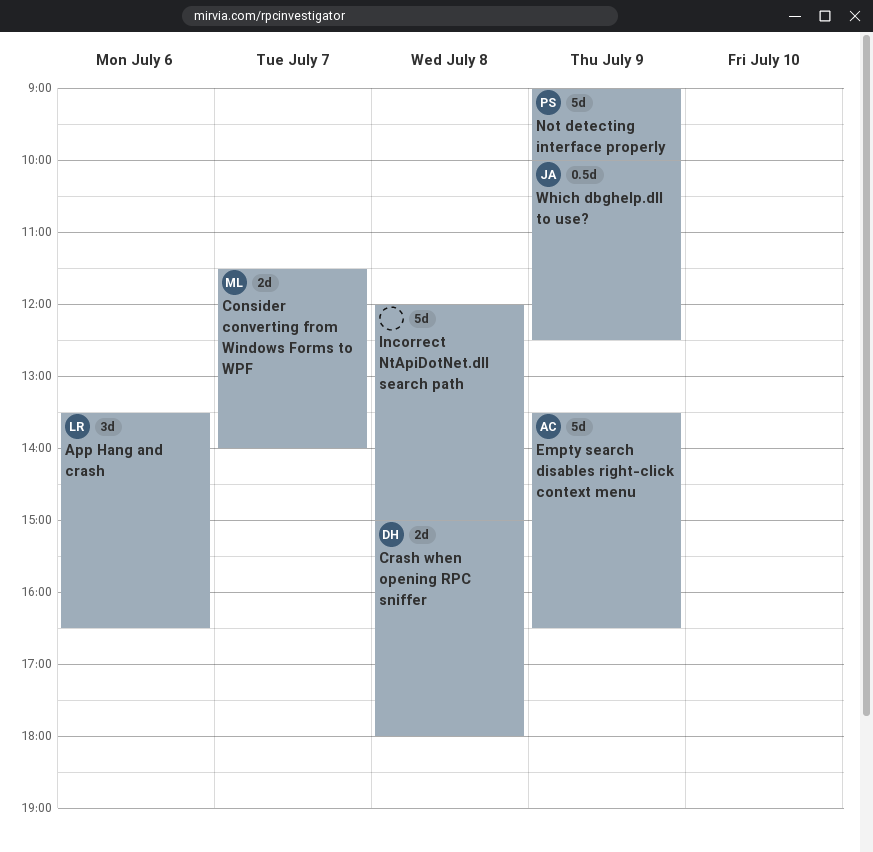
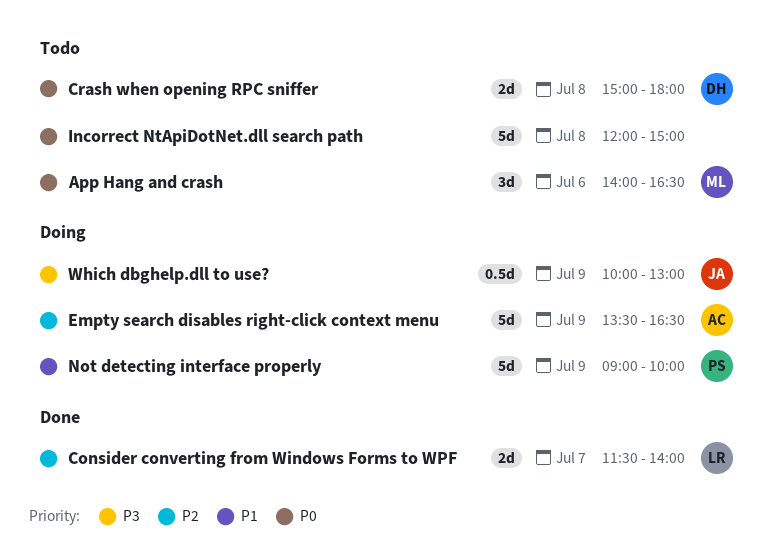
App Hang and crash, owner: LR -> ML
App Hang and crash, begins: 13:30 -> 14:00
Consider converting from Windows Forms to WPF, owner: ML -> LR
Which dbghelp.dll to use?, ends: 12:30 -> 13:00

